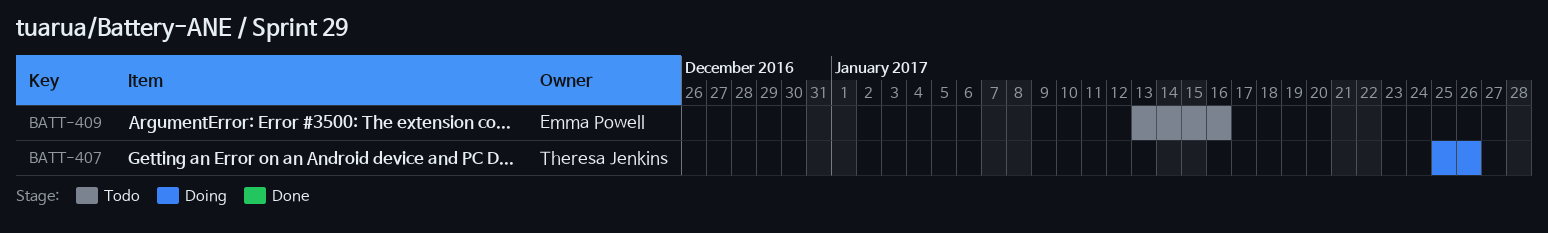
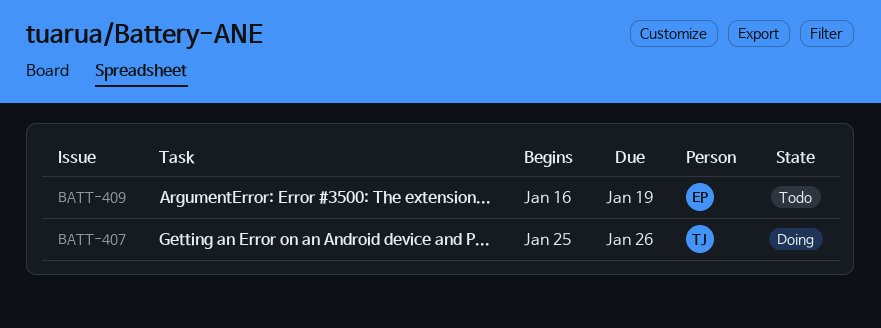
BATT-409, start: Jan 13 -> Jan 16
BATT-409, due: Jan 16 -> Jan 19

